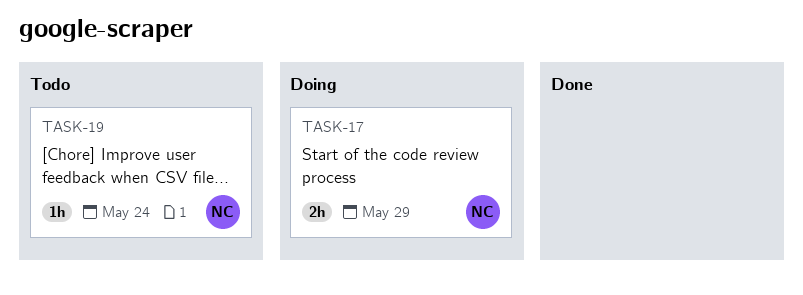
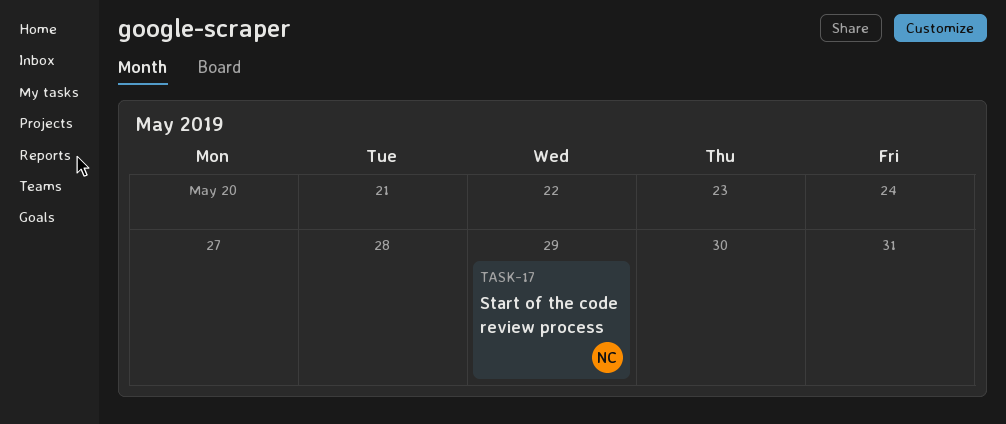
TASK-19: present -> none

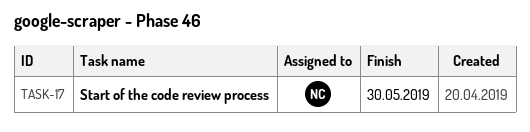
TASK-17, due: May 29 -> May 30

